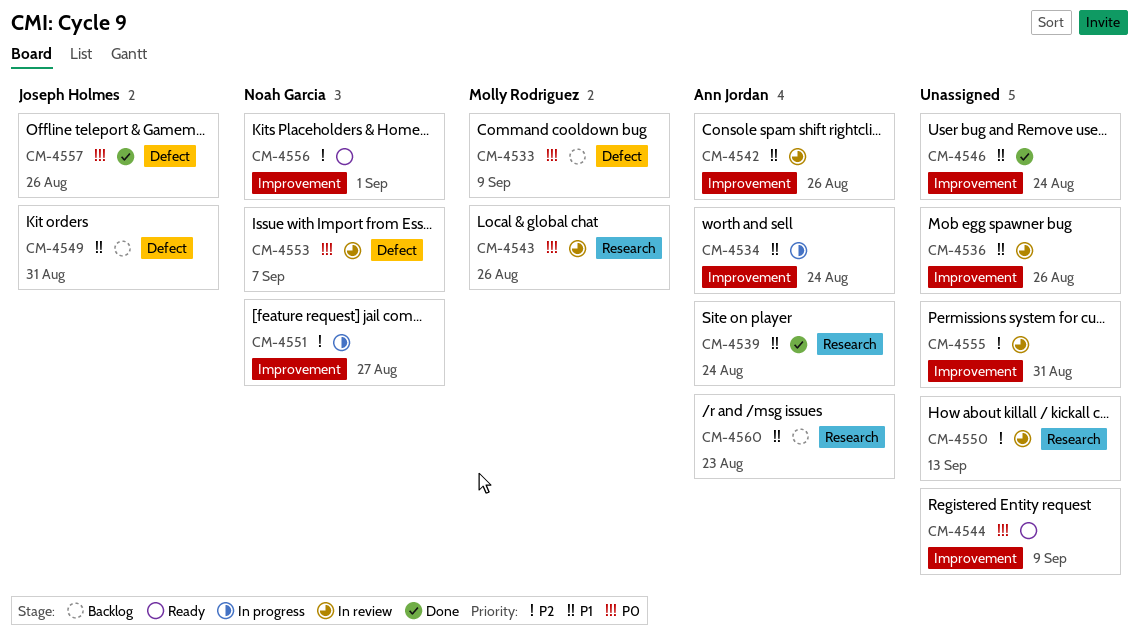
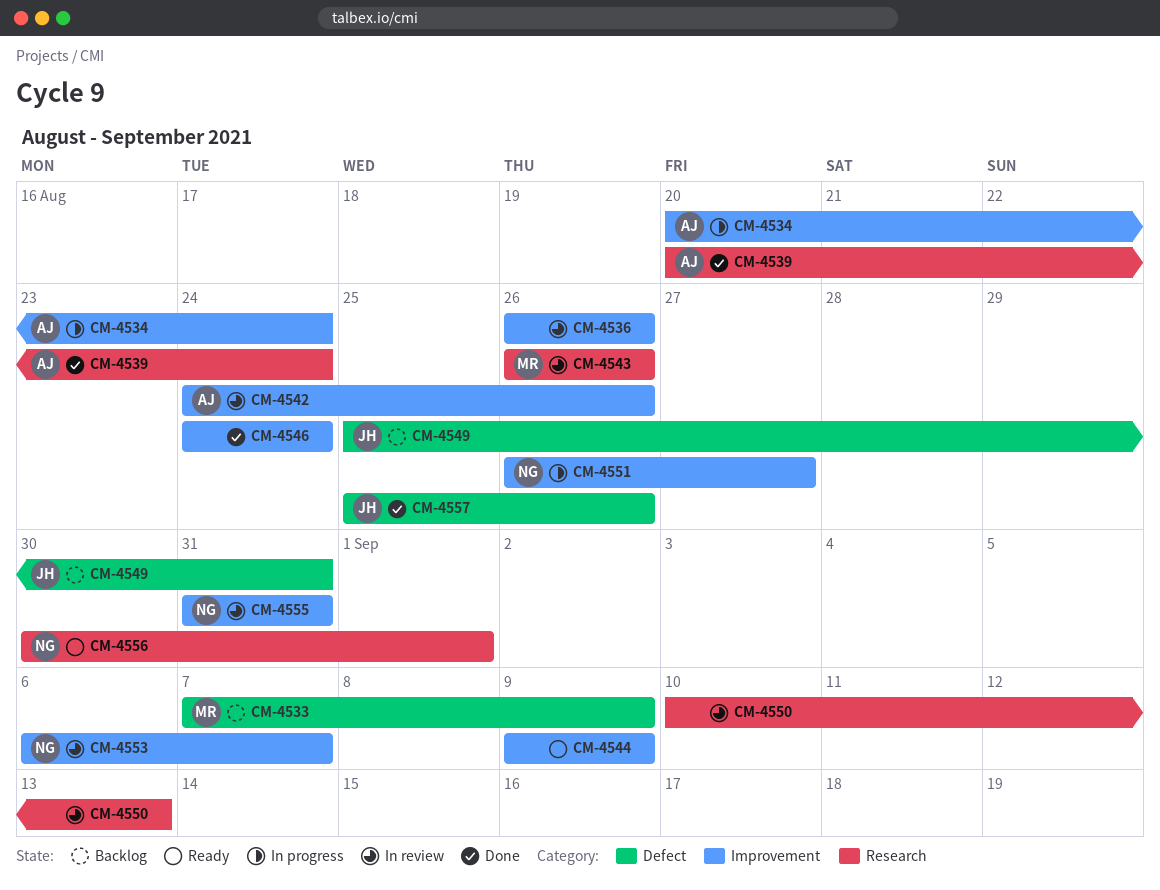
CM-4553, label: Defect -> Improvement
CM-4555, owner: none -> Noah Garcia
CM-4556, label: Improvement -> Research
CM-4560: present -> none

